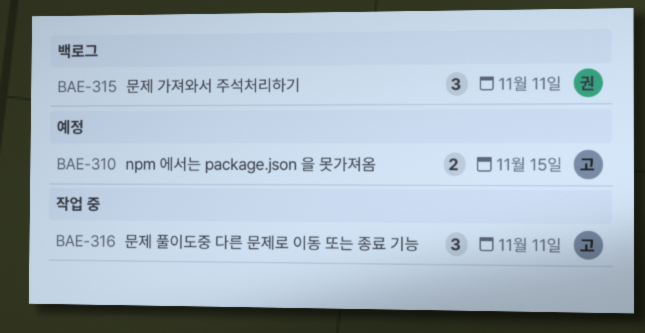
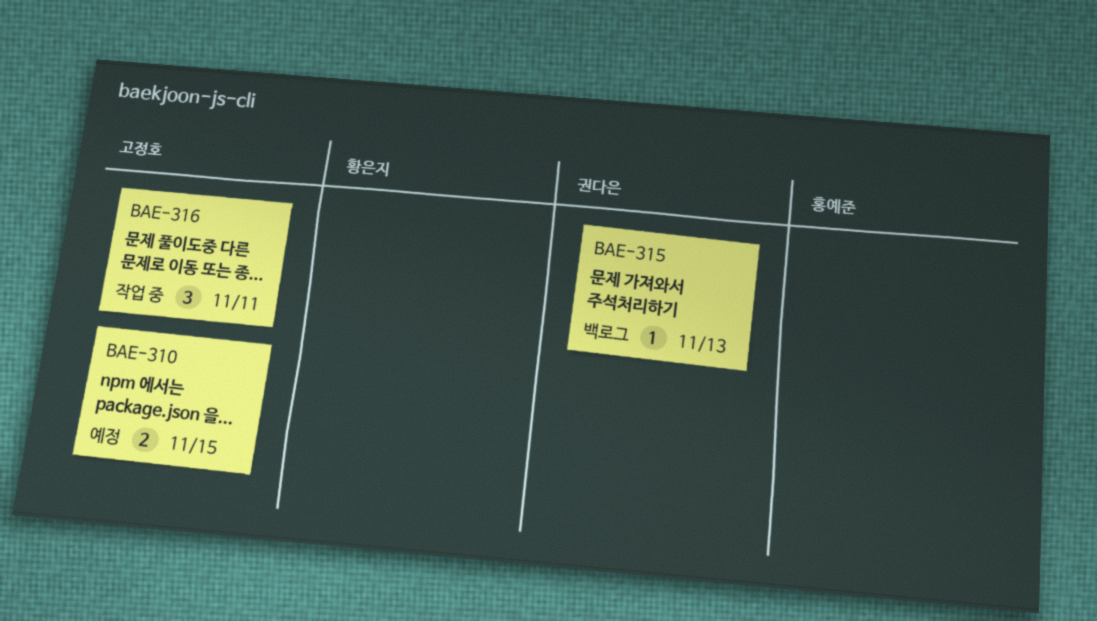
BAE-315, estimate: 3 -> 1
BAE-315, due: Nov 11 -> Nov 13

